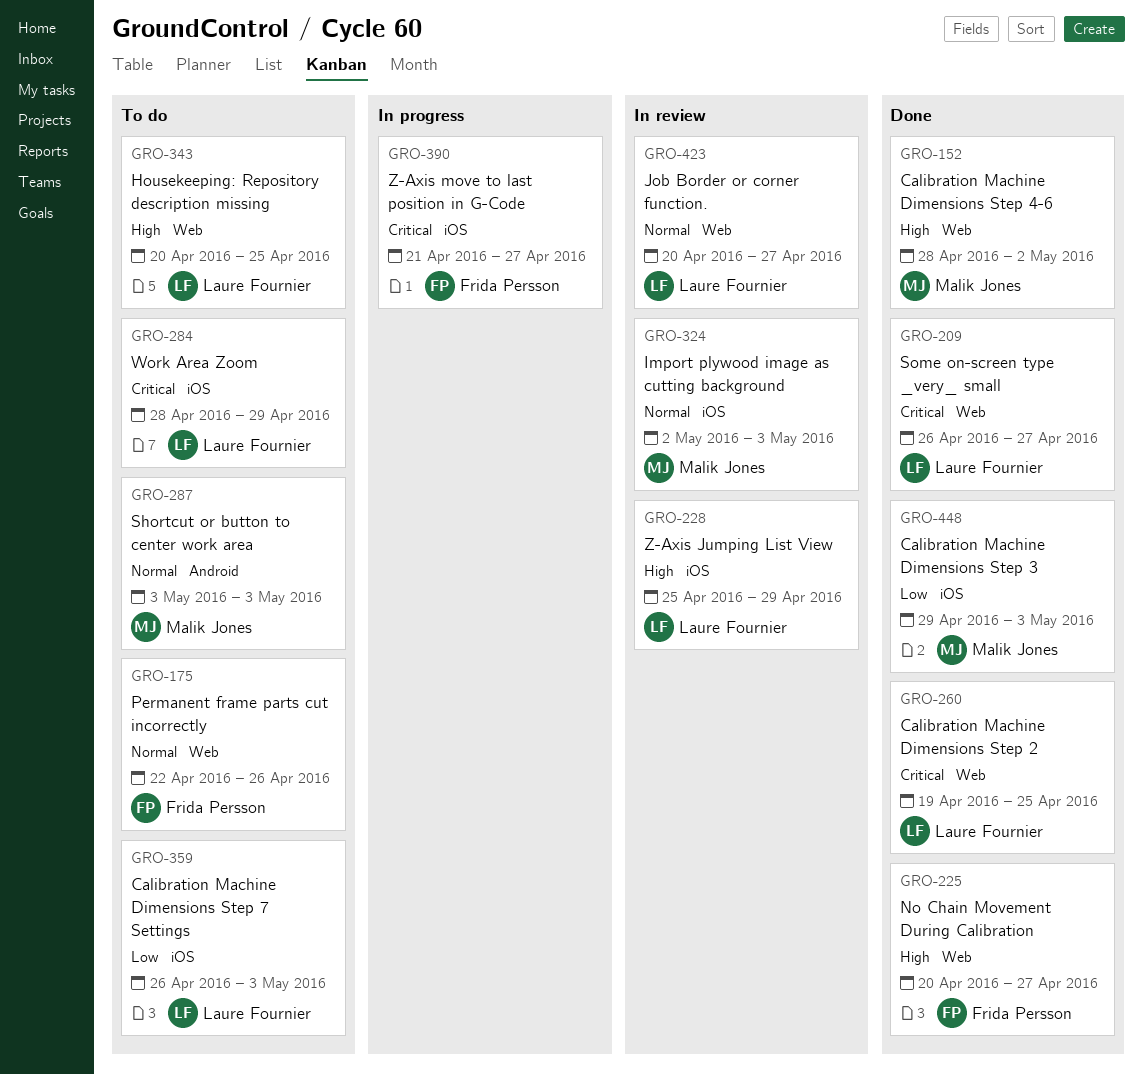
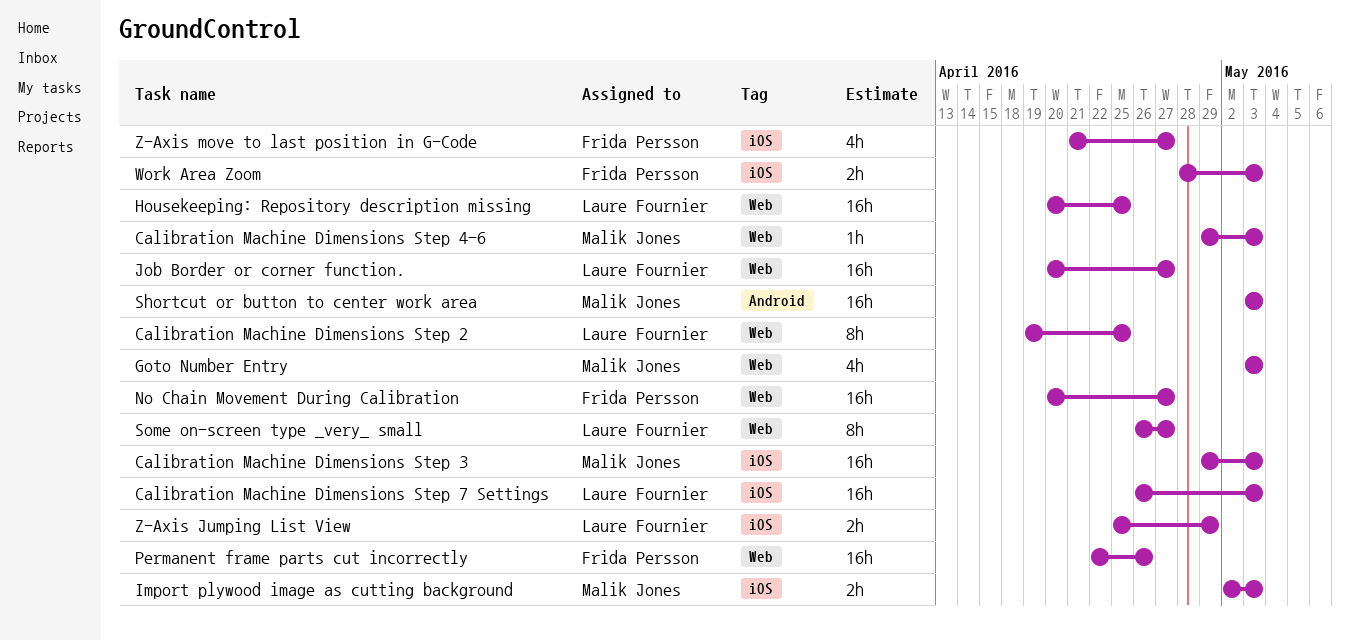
Calibration Machine Dimensions Step 4-6, start: Apr 28 -> Apr 29
Calibration Machine Dimensions Step 4-6, due: May 2 -> May 3
Goto Number Entry: none -> present
Work Area Zoom, owner: Laure Fournier -> Frida Persson
Work Area Zoom, due: Apr 29 -> May 3

